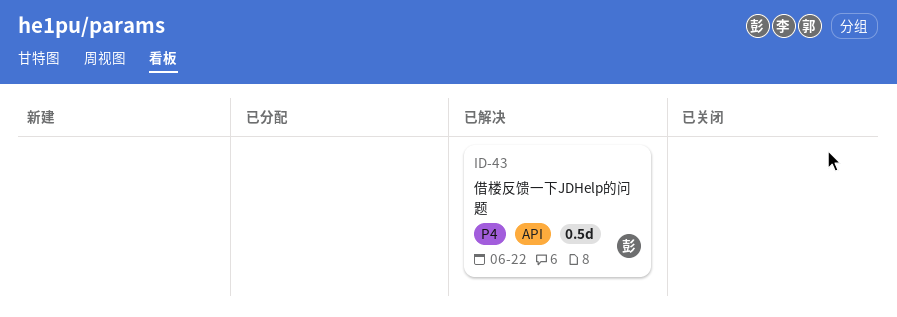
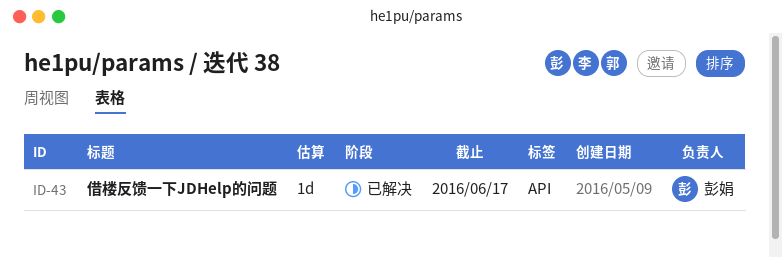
ID-43, estimate: 0.5d -> 1d
ID-43, due: Jun 22 -> Jun 17

